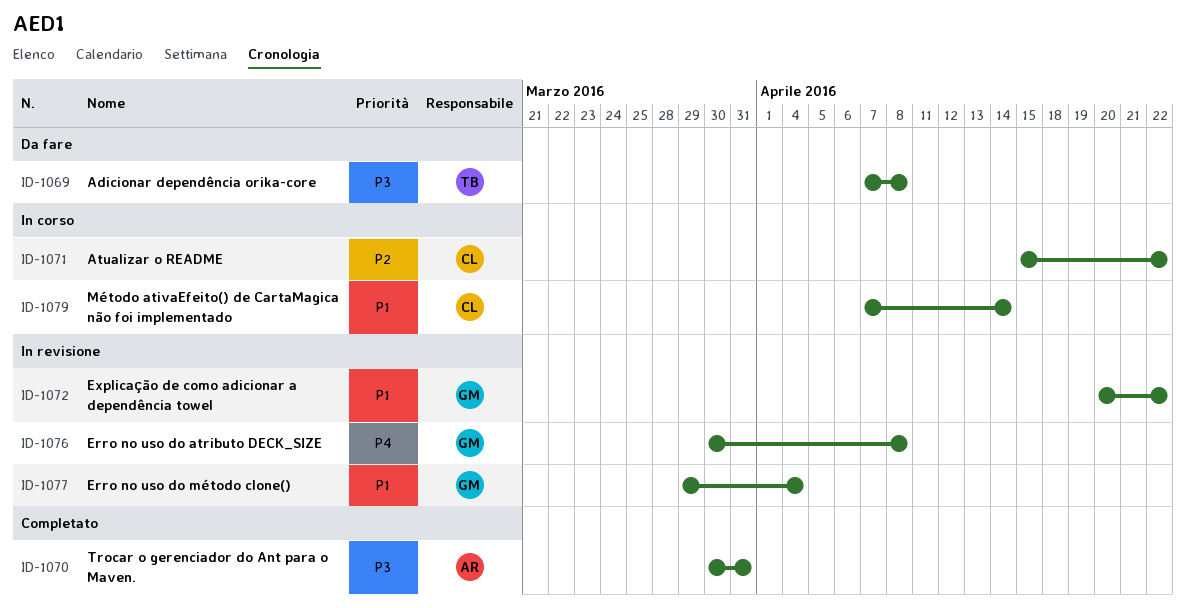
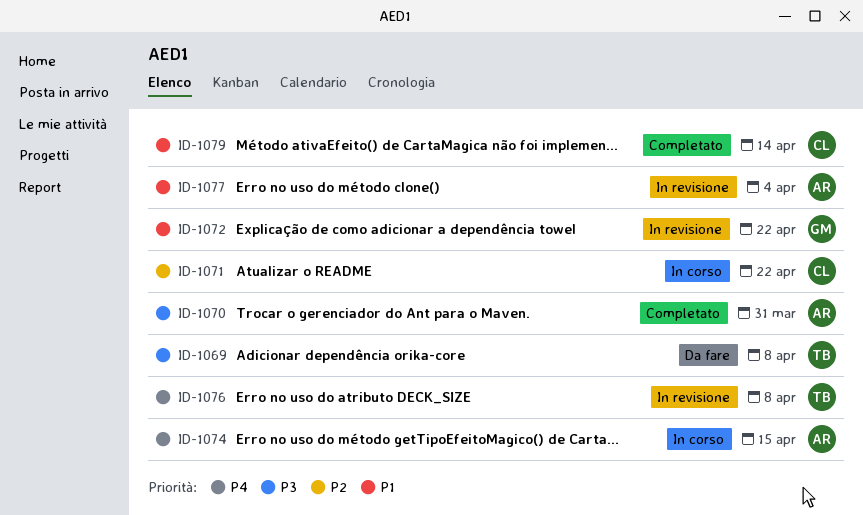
ID-1074: none -> present
ID-1076, owner: GM -> TB
ID-1077, owner: GM -> AR
ID-1079, status: In corso -> Completato

